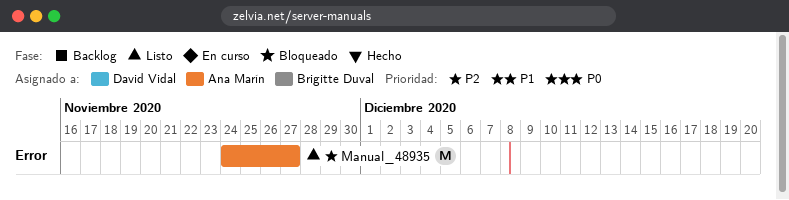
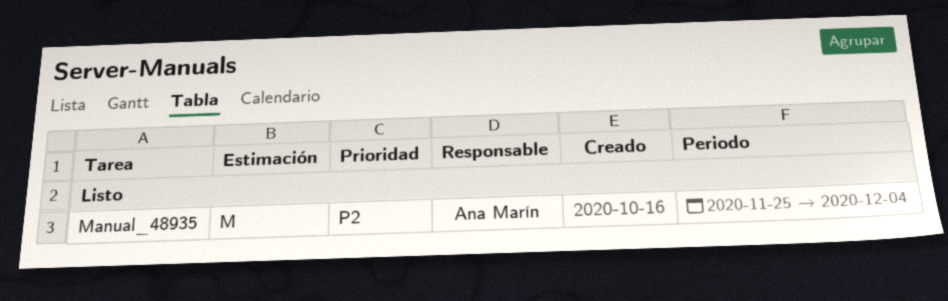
Manual_48935, start: Nov 24 -> Nov 25
Manual_48935, due: Nov 27 -> Dec 4

